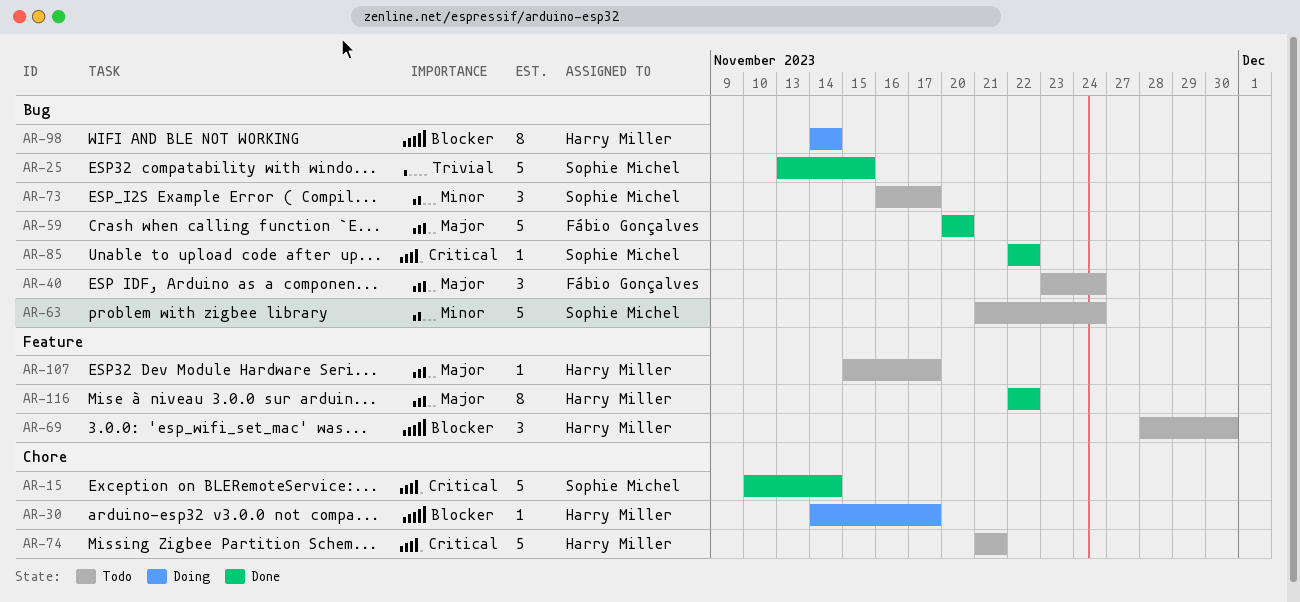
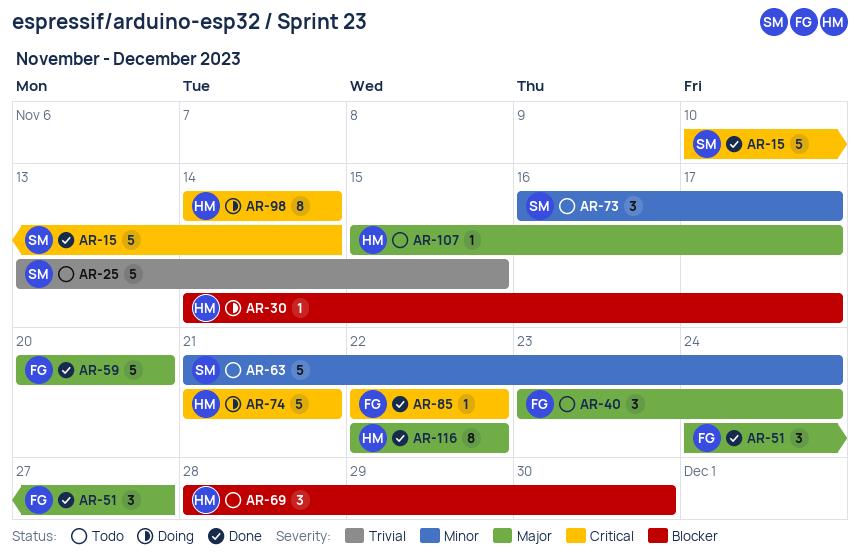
AR-25, status: Done -> Todo
AR-51: none -> present
AR-74, status: Todo -> Doing
AR-85, owner: Sophie Michel -> Fábio Gonçalves
AR-98, priority: Blocker -> Critical

